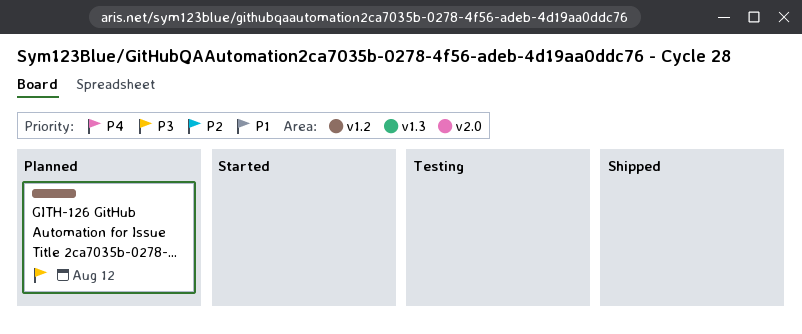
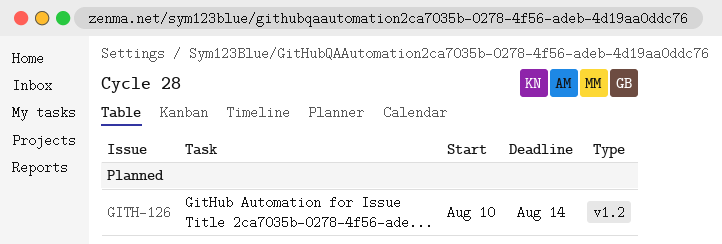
GITH-126, due: Aug 12 -> Aug 14

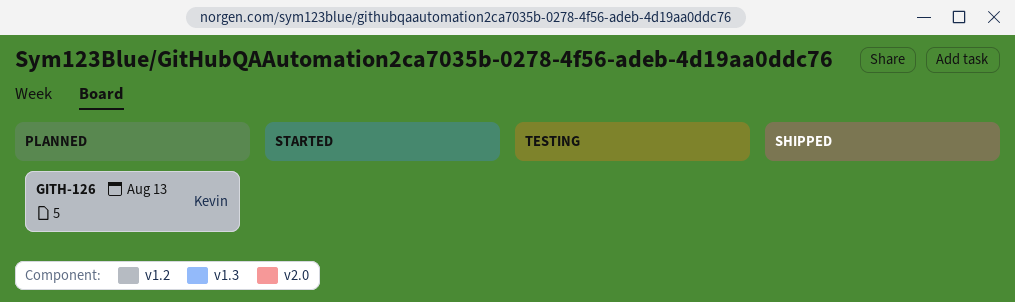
GITH-126, due: Aug 14 -> Aug 13

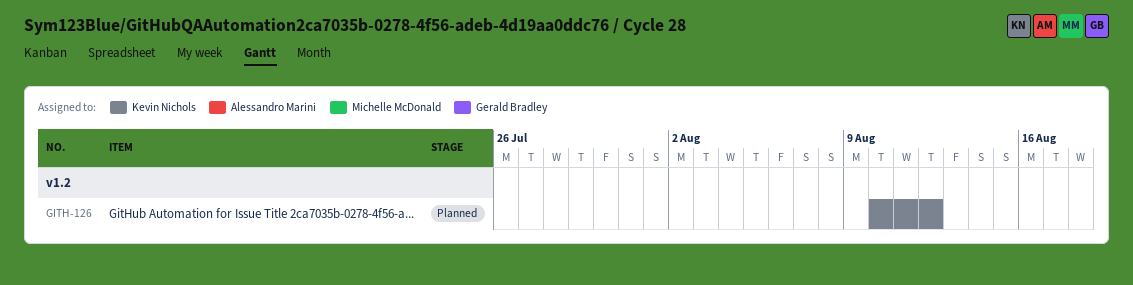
GITH-126, due: Aug 13 -> Aug 12

